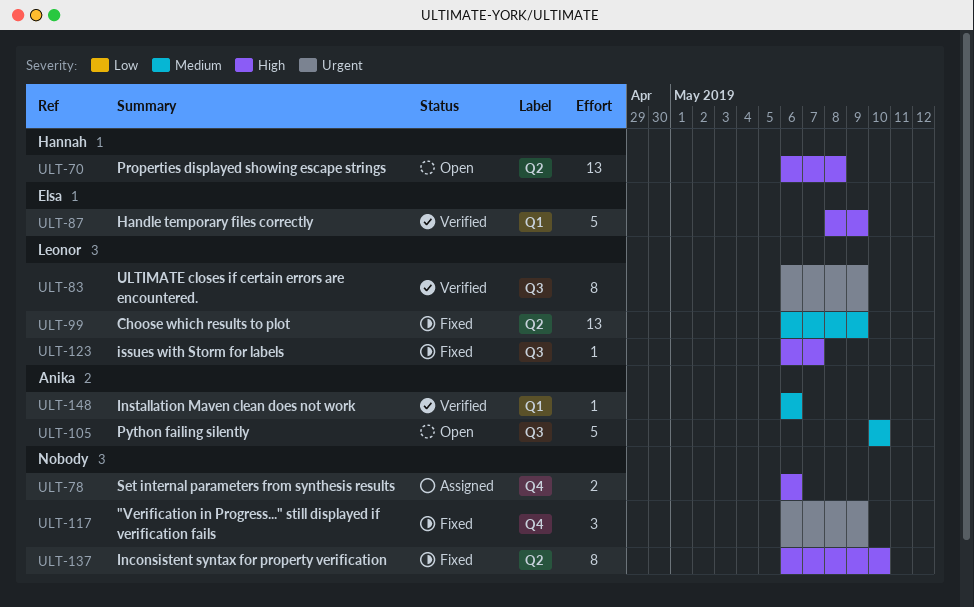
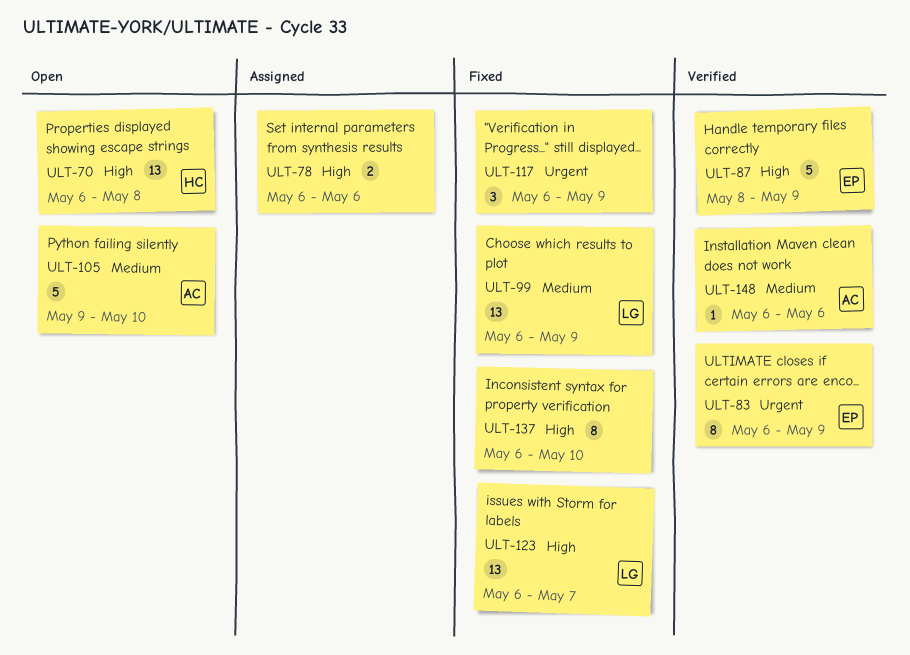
ULT-83, owner: Leonor -> Elsa
ULT-105, start: May 10 -> May 9
ULT-123, estimate: 1 -> 13

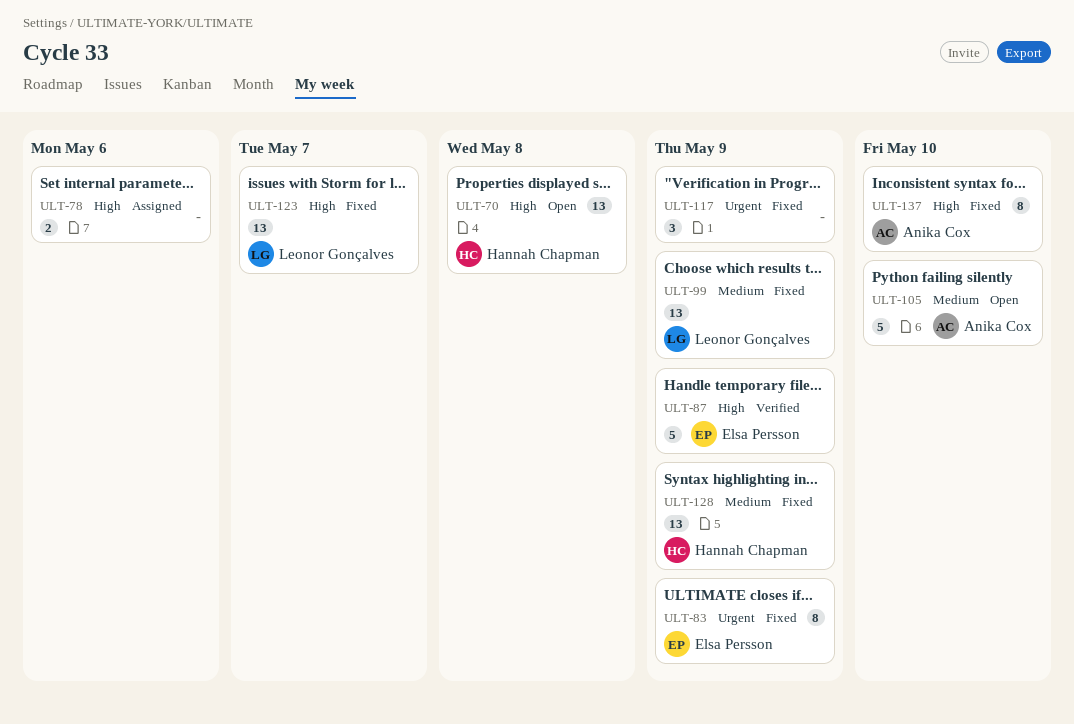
ULT-83, status: Verified -> Fixed
ULT-128: none -> present
ULT-137, owner: none -> Anika Cox
ULT-148: present -> none

